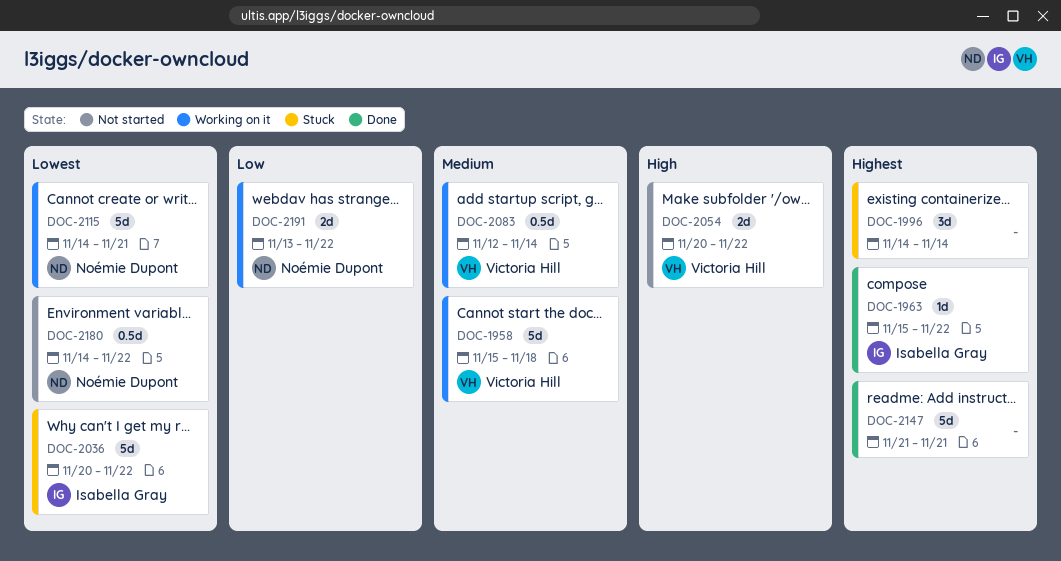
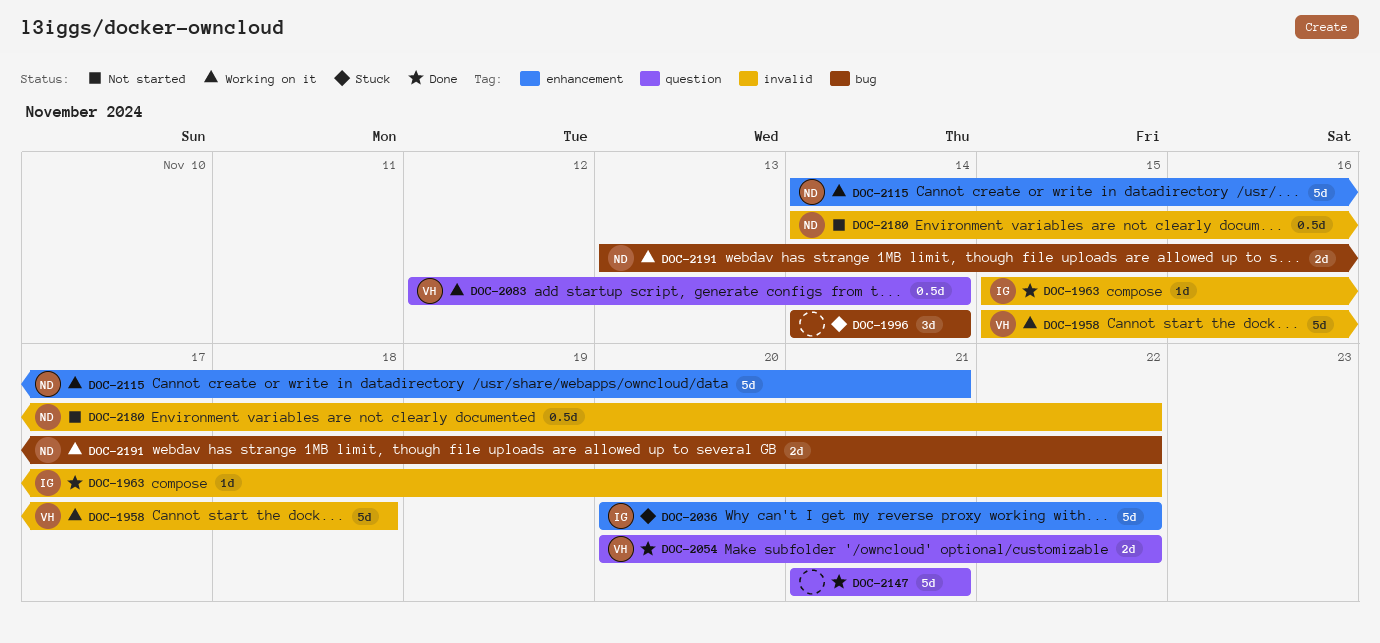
DOC-2054, status: Not started -> Done

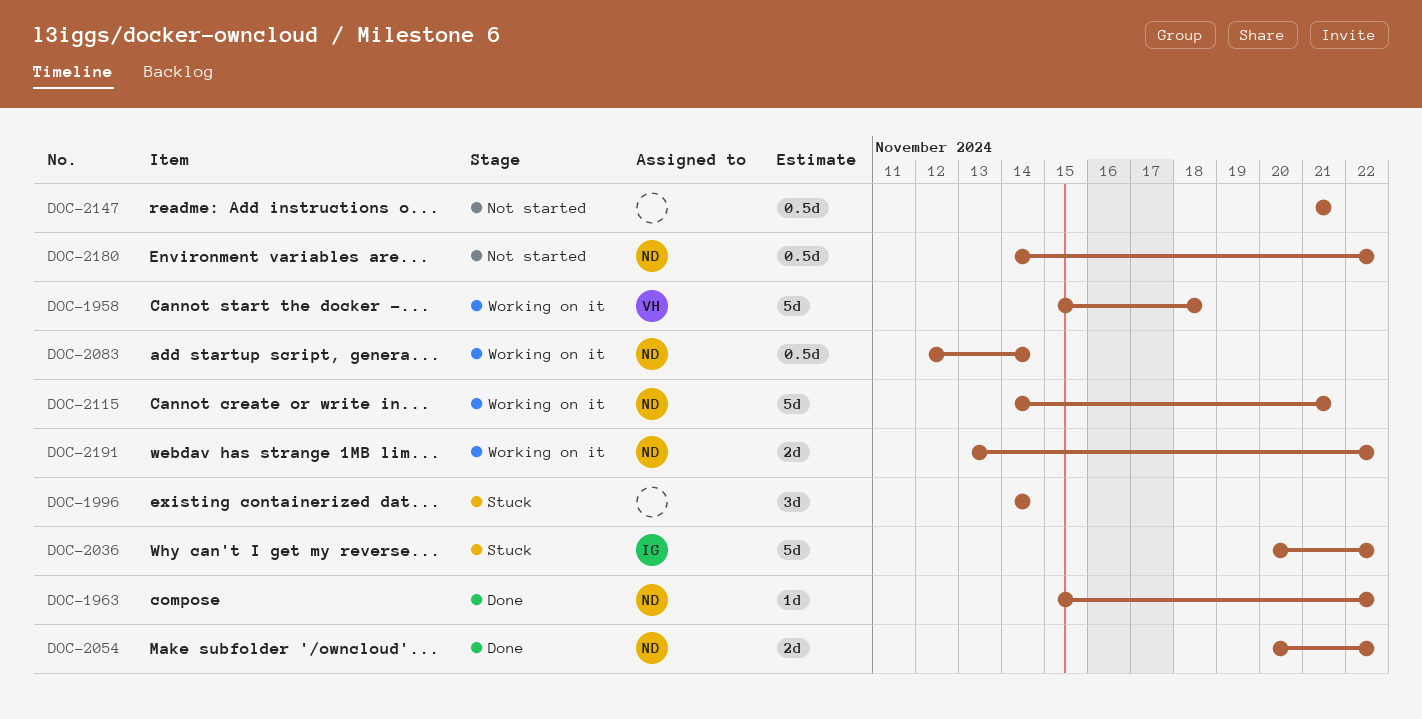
DOC-1963, owner: IG -> ND
DOC-2054, owner: VH -> ND
DOC-2083, owner: VH -> ND
DOC-2147, status: Done -> Not started
DOC-2147, estimate: 5d -> 0.5d

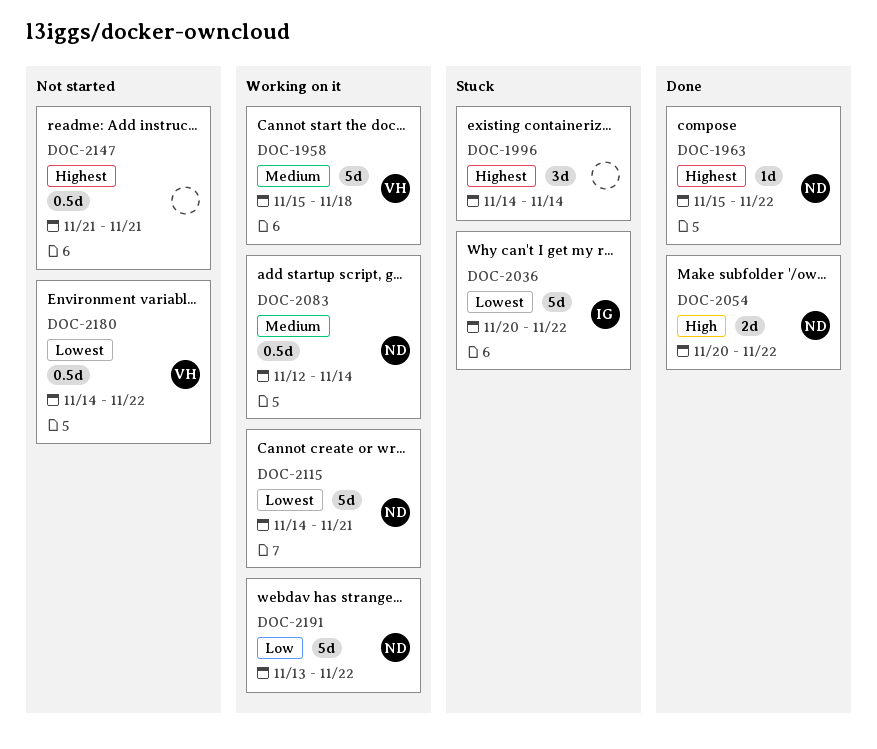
DOC-2180, owner: ND -> VH
DOC-2191, estimate: 2d -> 5d

